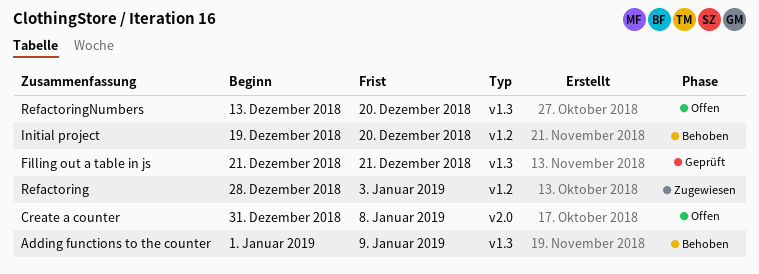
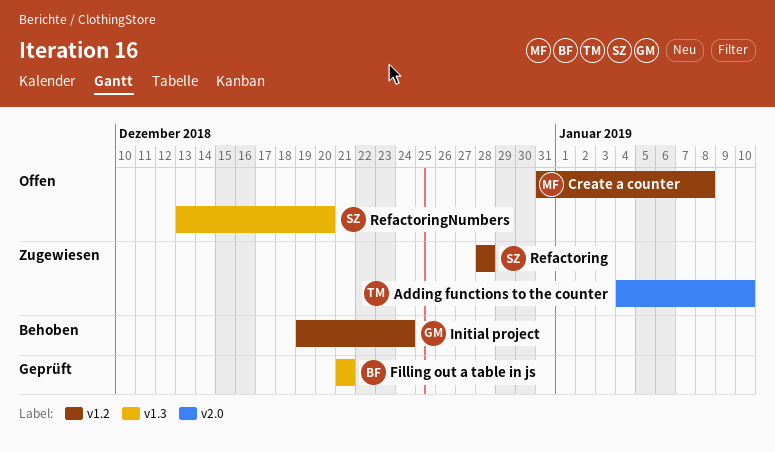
Adding functions to the counter, status: Behoben -> Zugewiesen
Adding functions to the counter, label: v1.3 -> v2.0
Adding functions to the counter, start: Jan 1 -> Jan 4
Adding functions to the counter, due: Jan 9 -> Jan 10
Create a counter, label: v2.0 -> v1.2
Initial project, due: Dec 20 -> Dec 24
Refactoring, due: Jan 3 -> Dec 28

